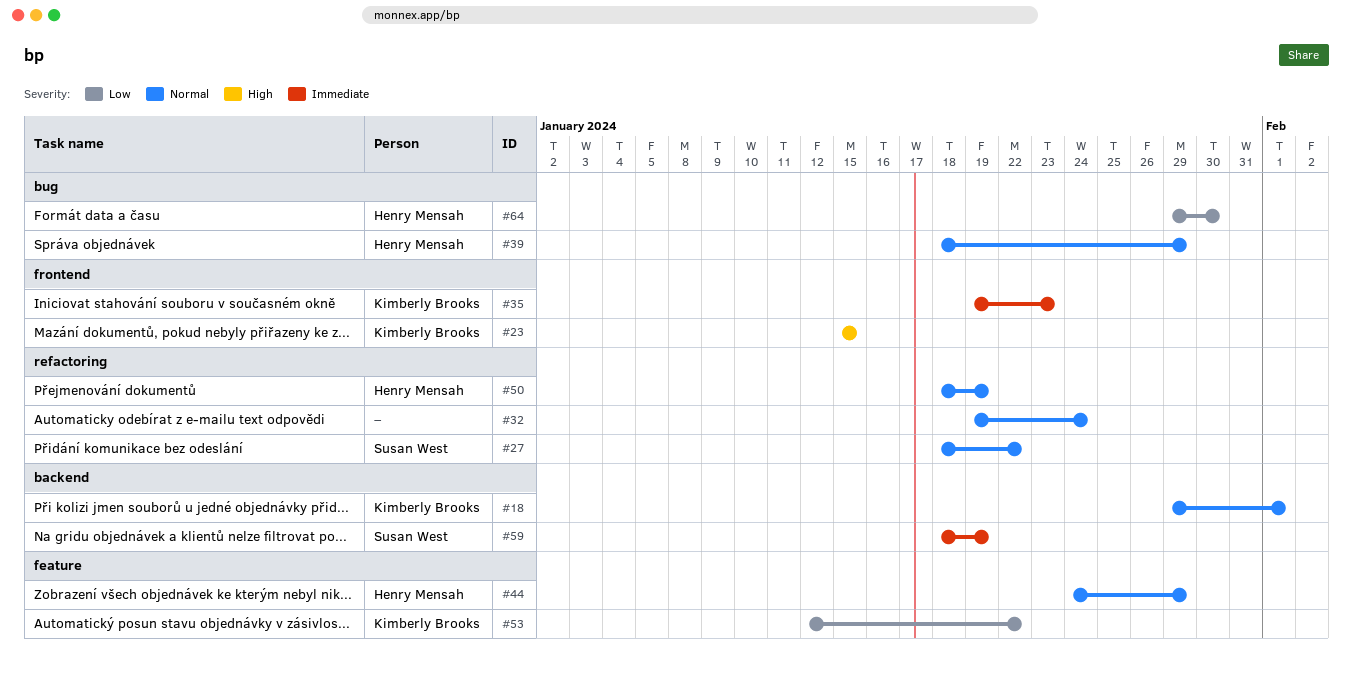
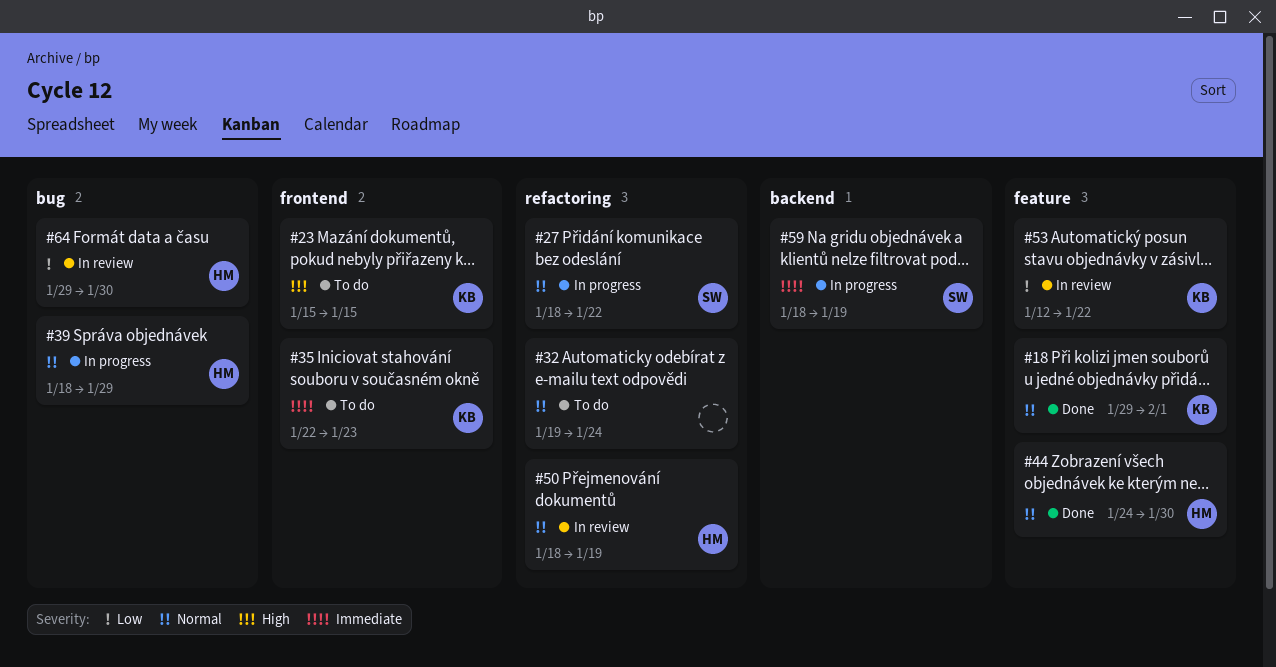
#18, label: backend -> feature
#35, start: Jan 19 -> Jan 22
#44, due: Jan 29 -> Jan 30

